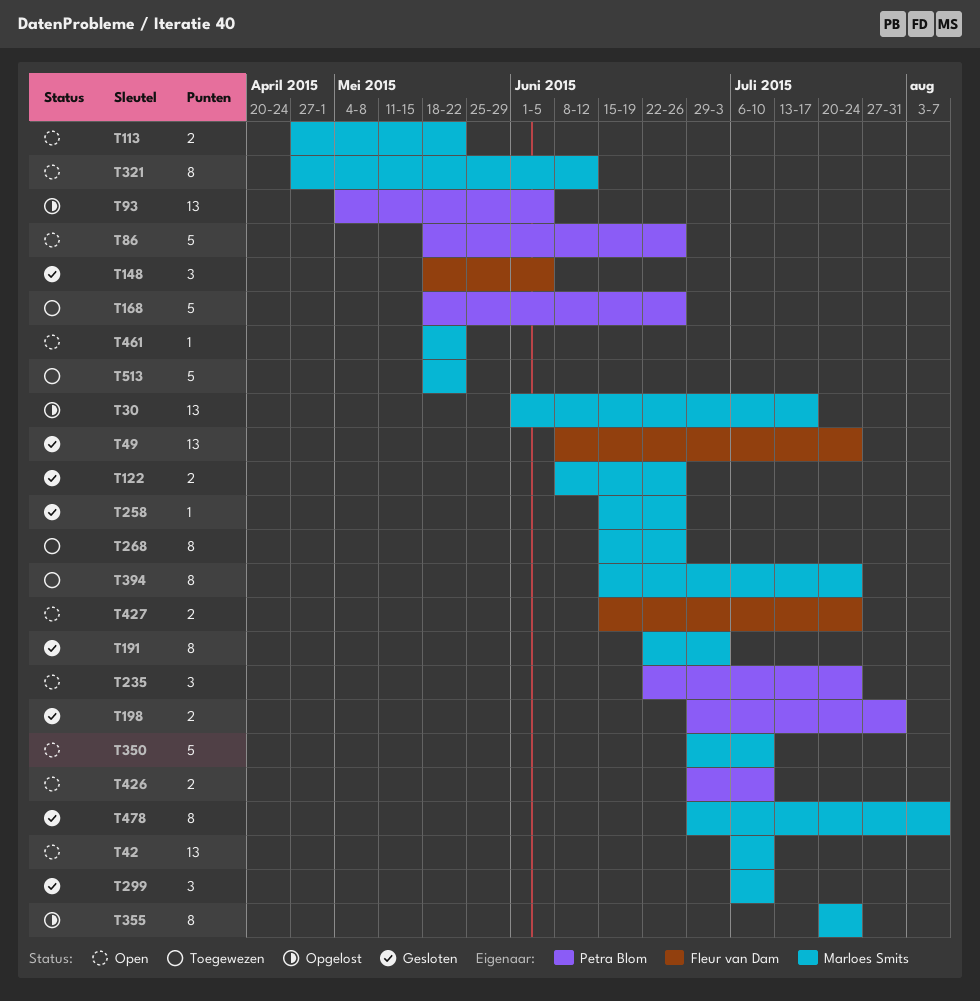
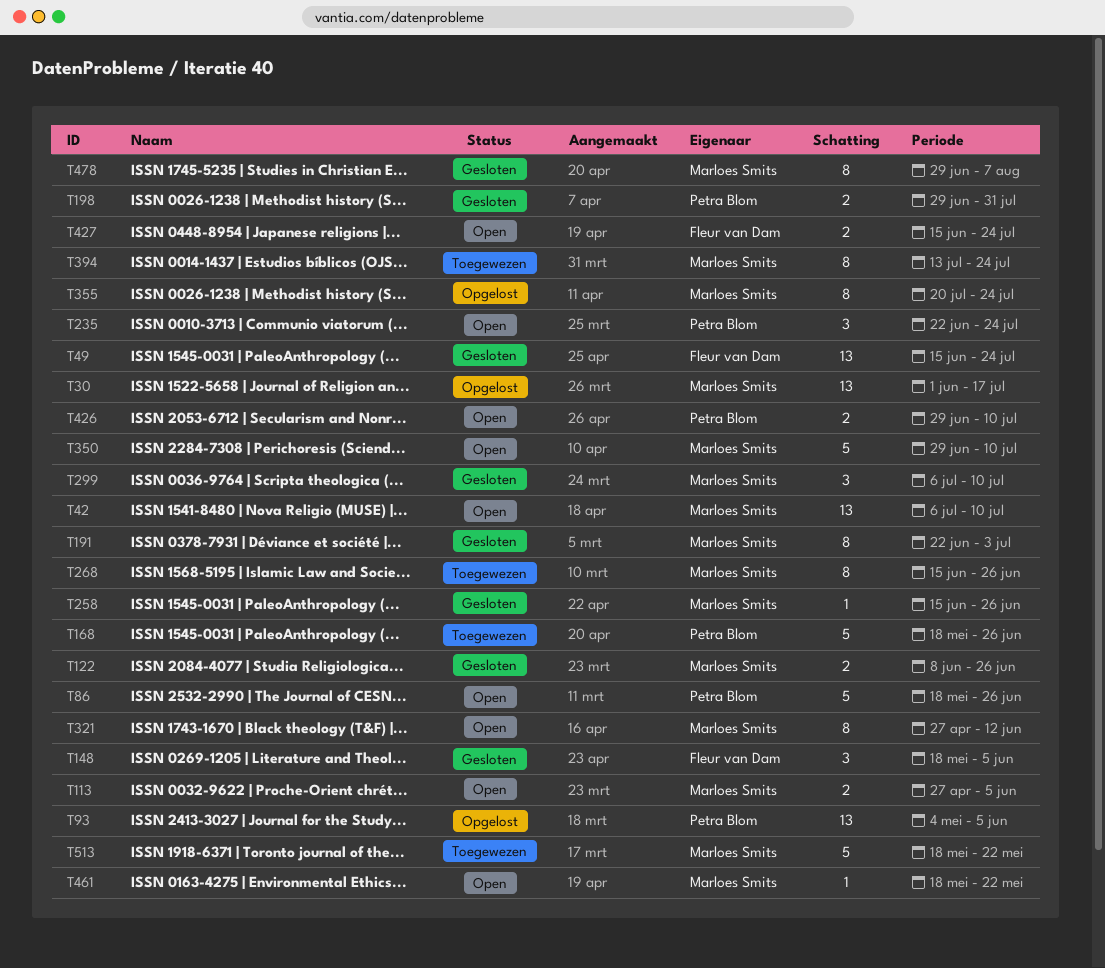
T49, start: Jun 8 -> Jun 15
T113, due: May 22 -> Jun 5
T394, start: Jun 15 -> Jul 13

